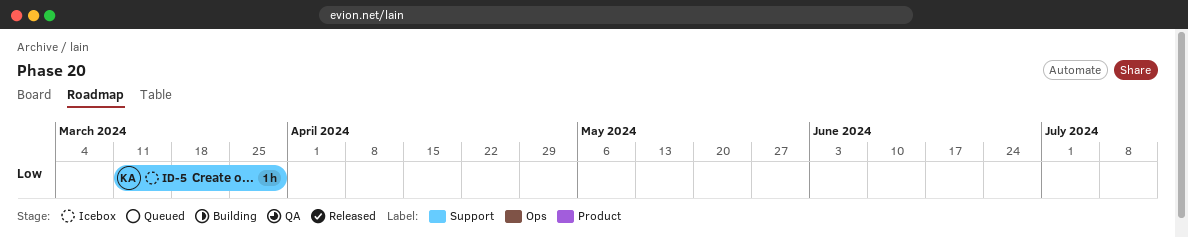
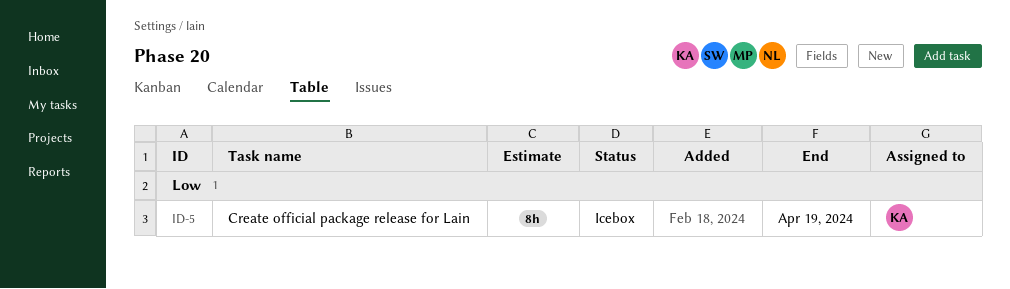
ID-5, estimate: 1h -> 8h
ID-5, due: Mar 29 -> Apr 19

